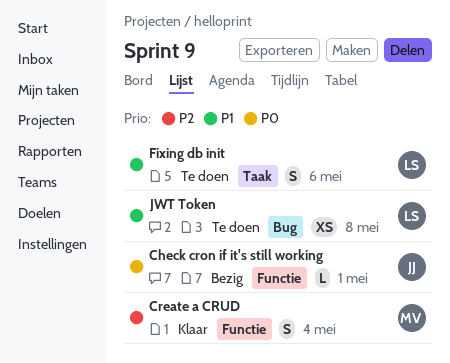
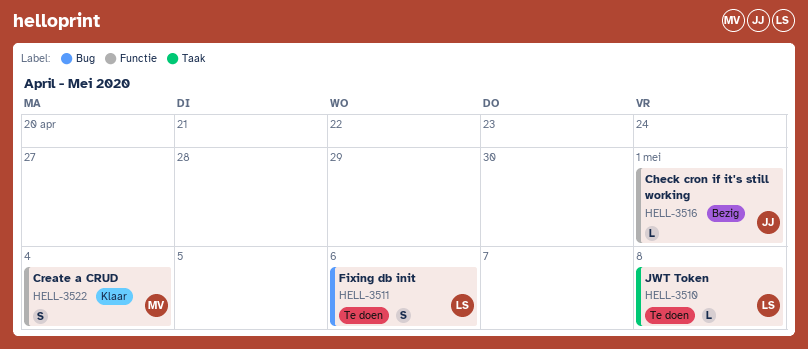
Fixing db init, label: Taak -> Bug
JWT Token, label: Bug -> Taak
JWT Token, estimate: XS -> L

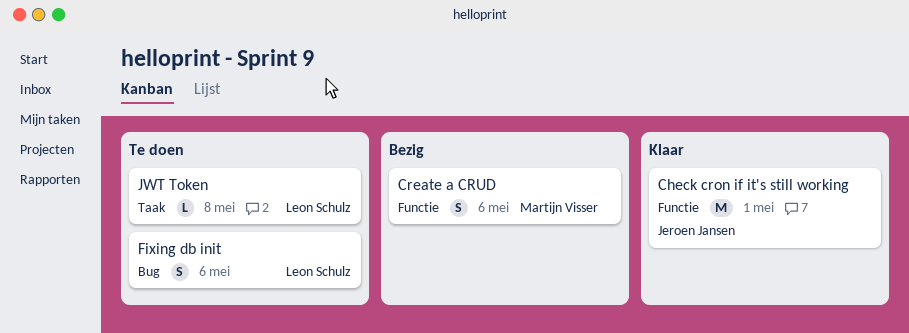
Check cron if it's still working, status: Bezig -> Klaar
Check cron if it's still working, estimate: L -> M
Create a CRUD, status: Klaar -> Bezig
Create a CRUD, due: May 4 -> May 6

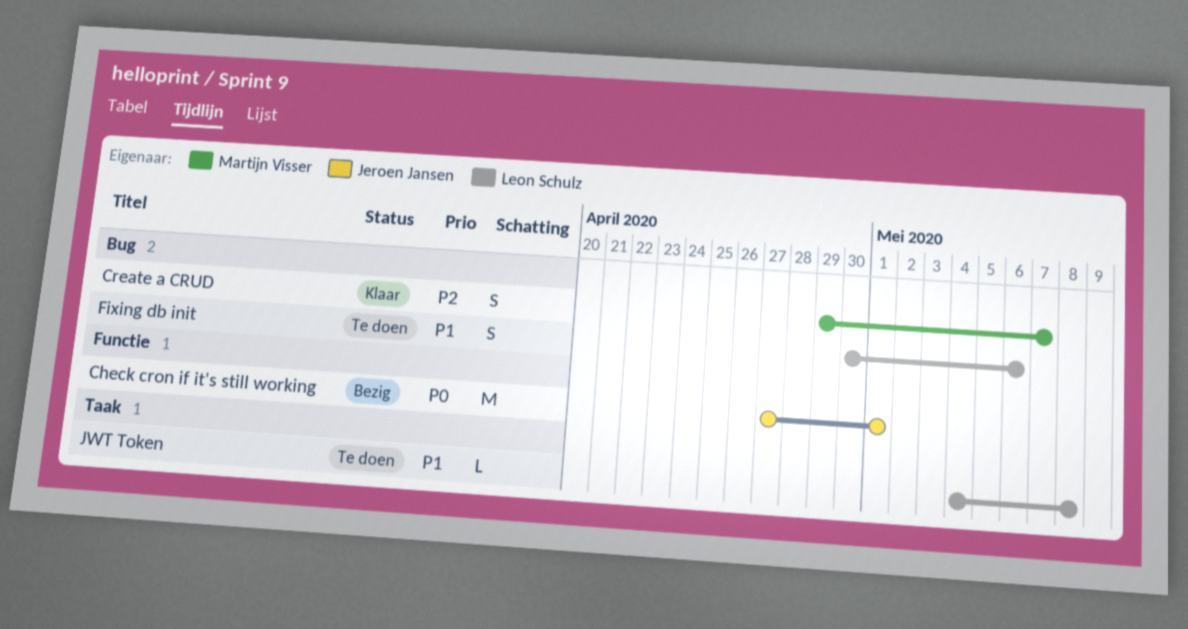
Check cron if it's still working, status: Klaar -> Bezig
Create a CRUD, status: Bezig -> Klaar
Create a CRUD, label: Functie -> Bug
Create a CRUD, due: May 6 -> May 7

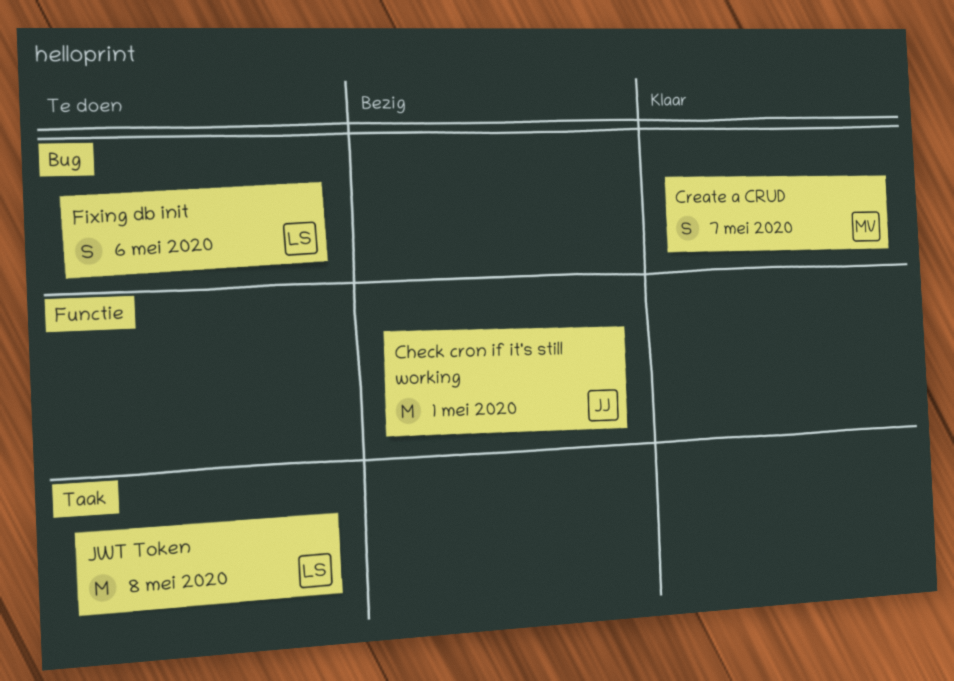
JWT Token, estimate: L -> M

